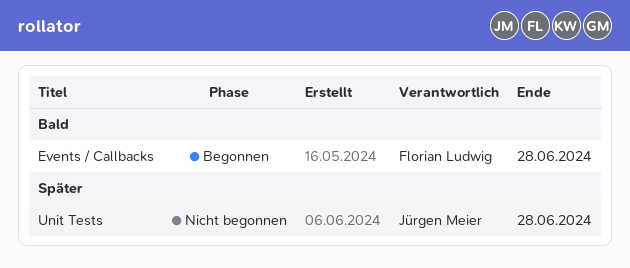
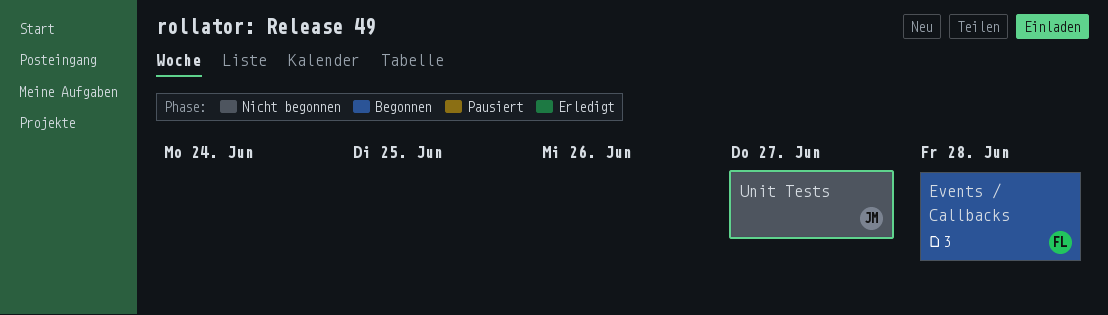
Unit Tests, due: Jun 28 -> Jun 27

